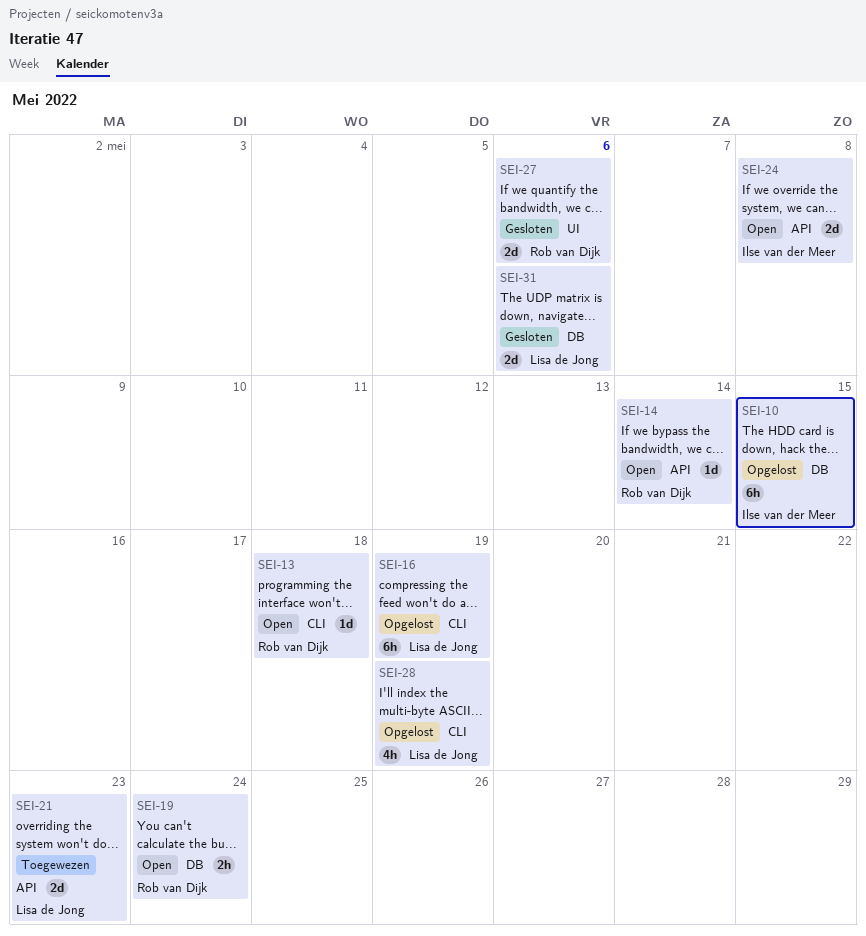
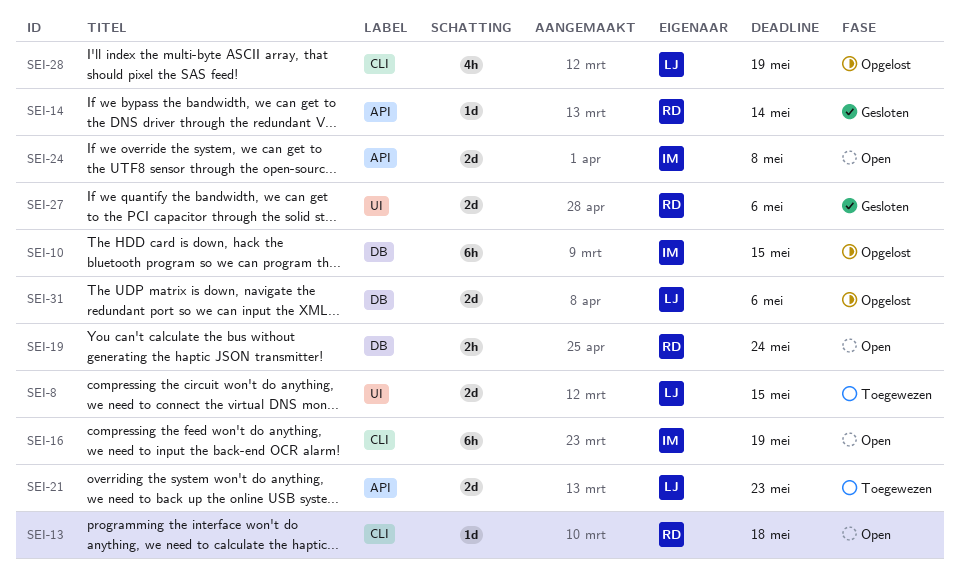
SEI-8: none -> present
SEI-14, status: Open -> Gesloten
SEI-16, status: Opgelost -> Open
SEI-16, owner: Lisa de Jong -> Ilse van der Meer
SEI-31, status: Gesloten -> Opgelost

